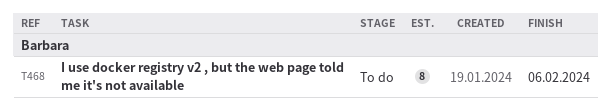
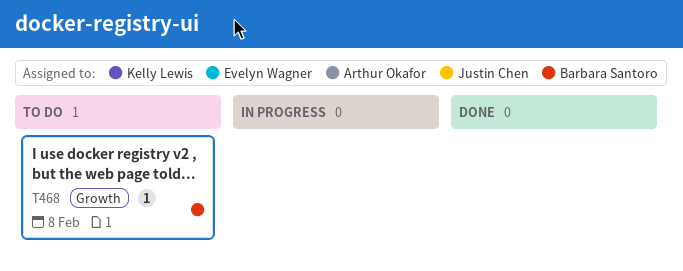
T468, estimate: 8 -> 1
T468, due: Feb 6 -> Feb 8

